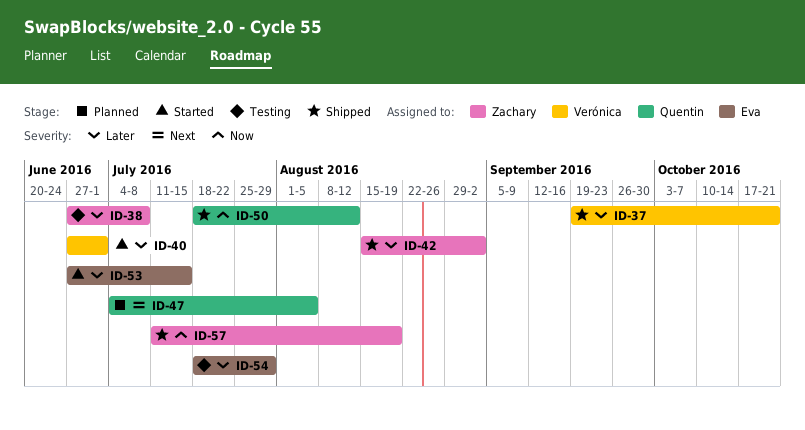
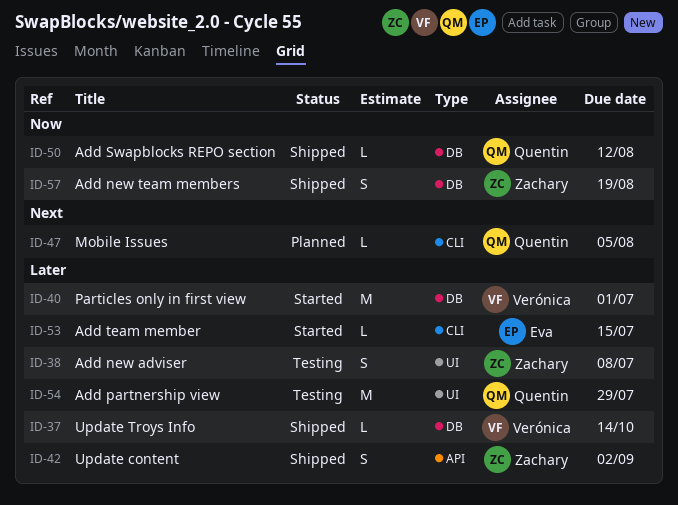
ID-37, due: Oct 21 -> Oct 14
ID-54, owner: Eva -> Quentin

